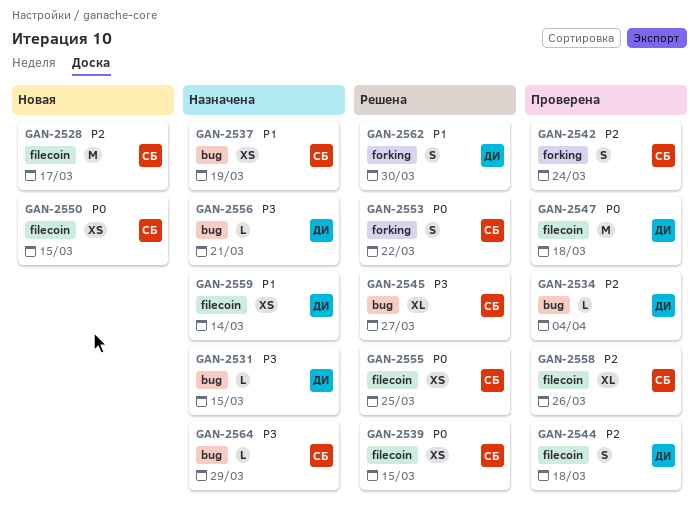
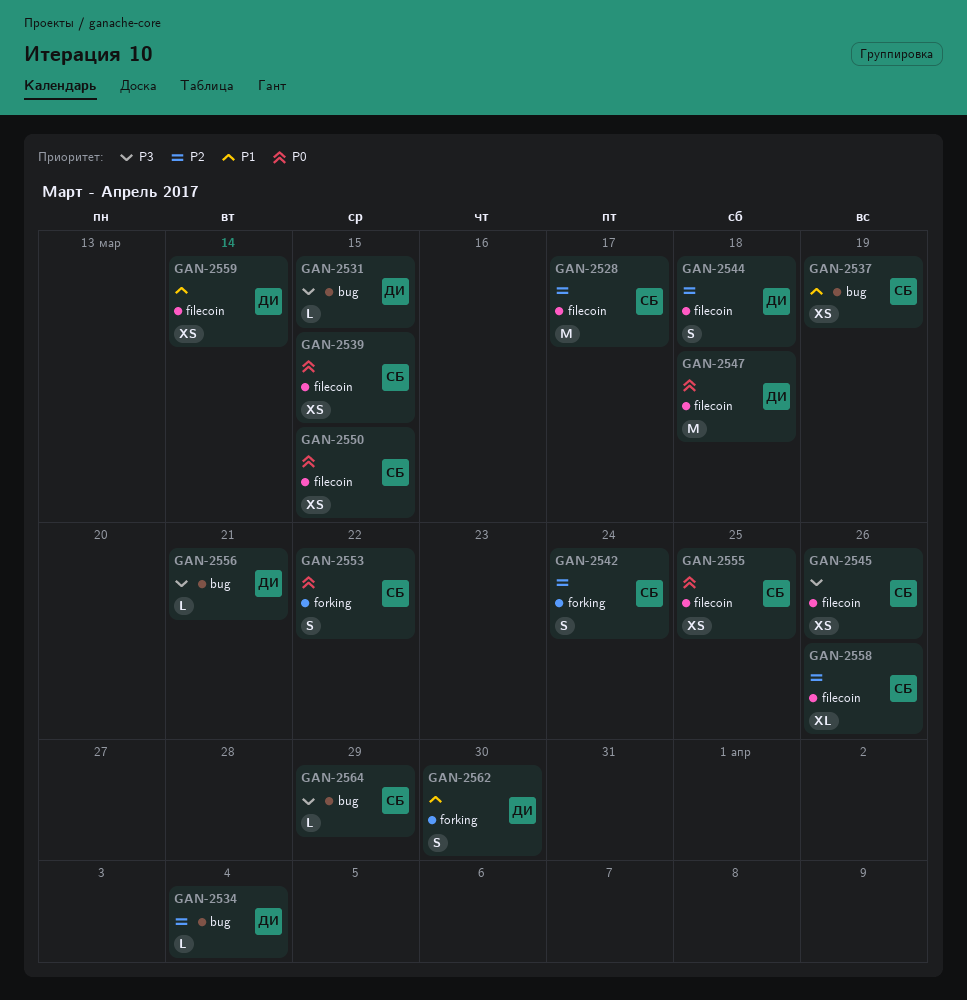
GAN-2545, label: bug -> filecoin
GAN-2545, estimate: XL -> XS
GAN-2545, due: Mar 27 -> Mar 26

